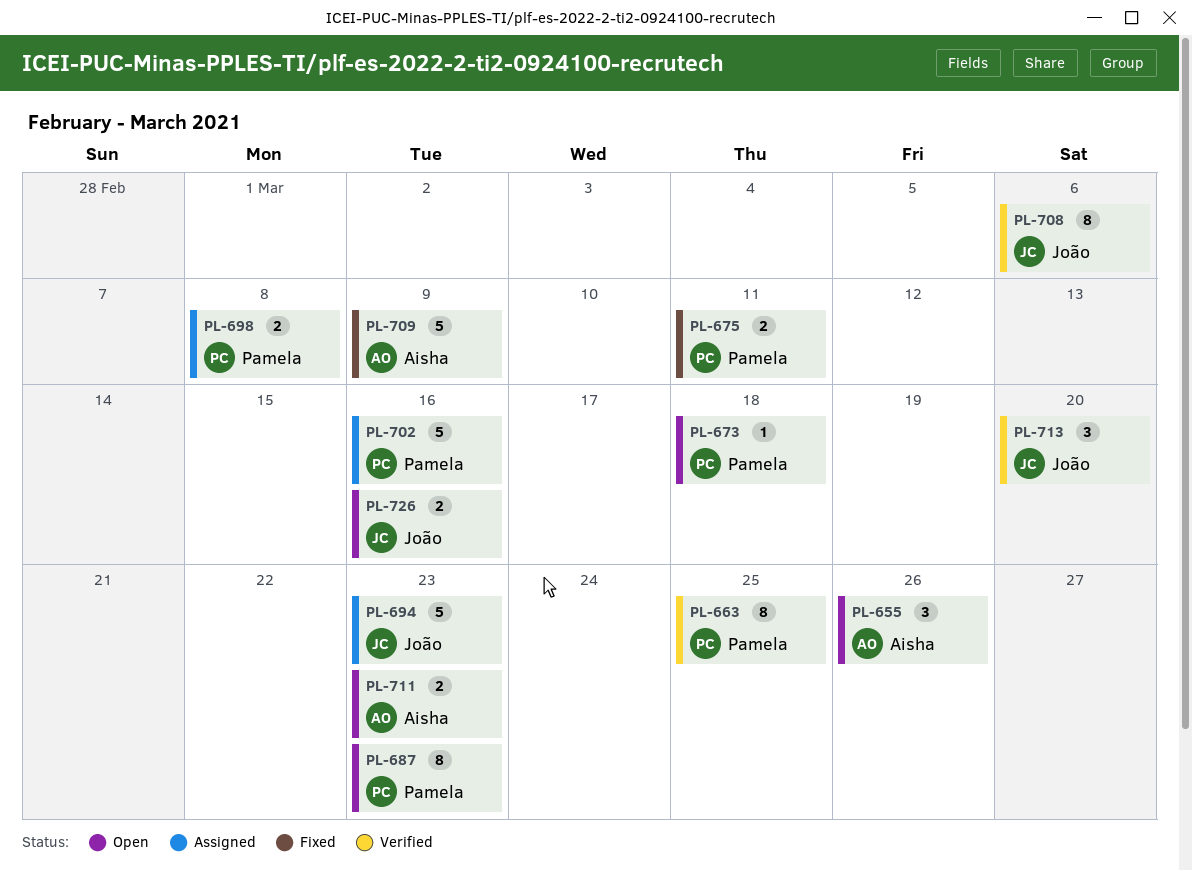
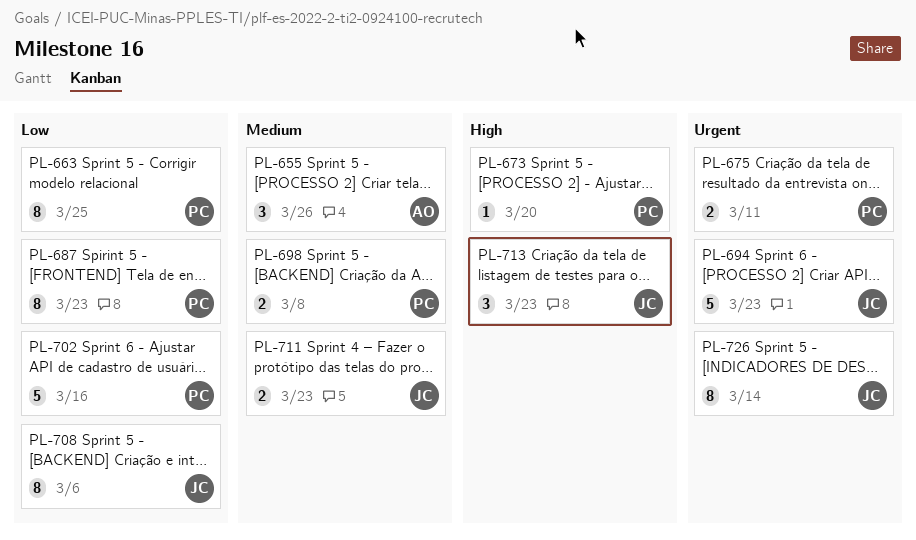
PL-673, due: Mar 18 -> Mar 20
PL-709: present -> none
PL-711, owner: Aisha -> João
PL-713, due: Mar 20 -> Mar 23
PL-726, estimate: 2 -> 8
PL-726, due: Mar 16 -> Mar 14

